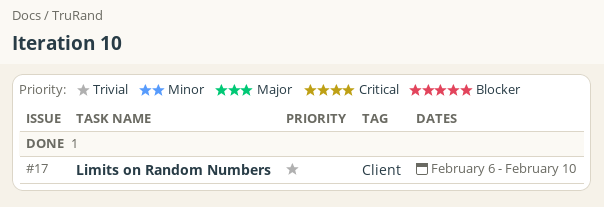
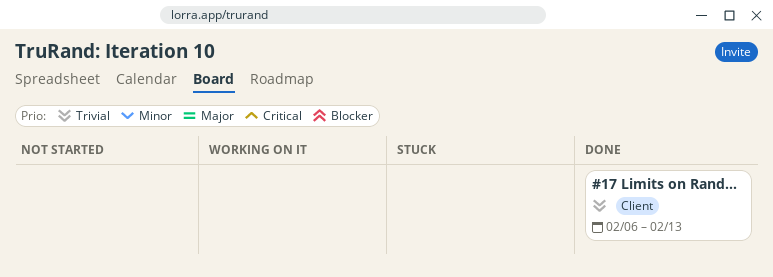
#17, due: Feb 10 -> Feb 13

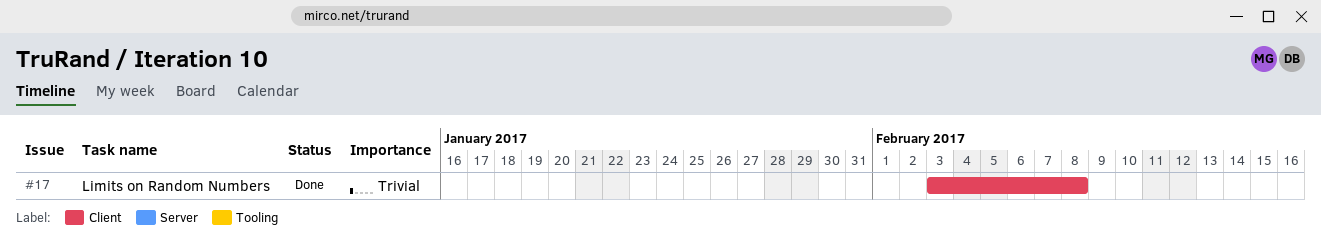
#17, start: Feb 6 -> Feb 3
#17, due: Feb 13 -> Feb 8

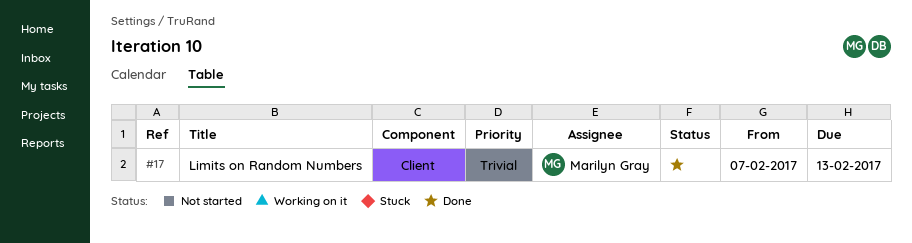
#17, start: Feb 3 -> Feb 7
#17, due: Feb 8 -> Feb 13

